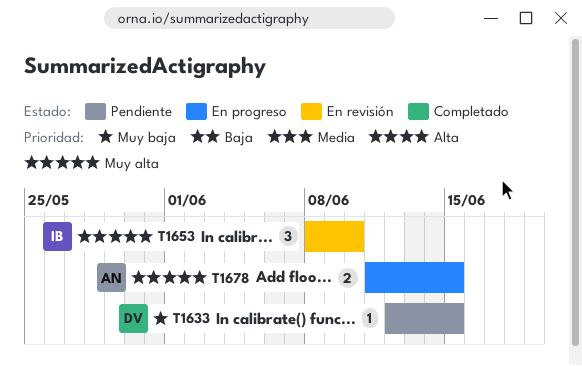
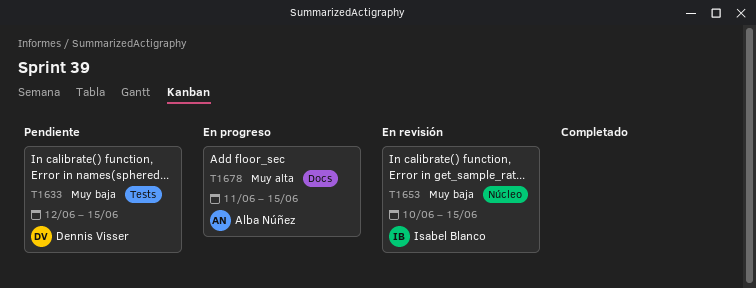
T1653, priority: Muy alta -> Muy baja
T1653, start: Jun 8 -> Jun 10
T1653, due: Jun 10 -> Jun 15

